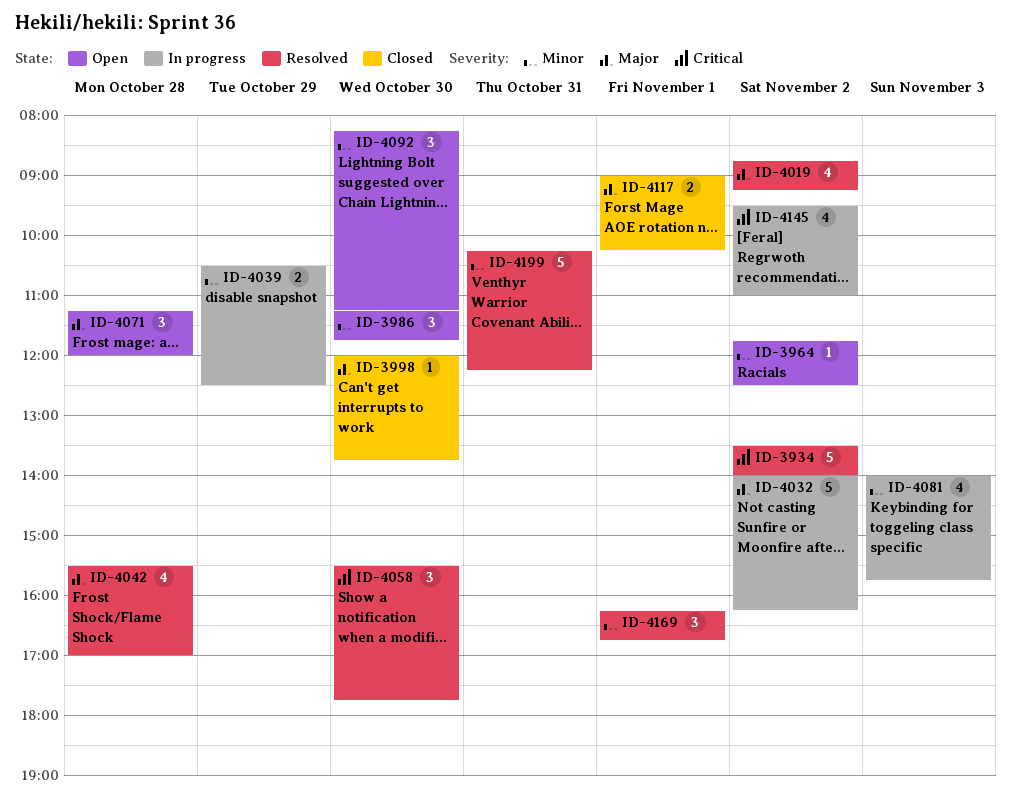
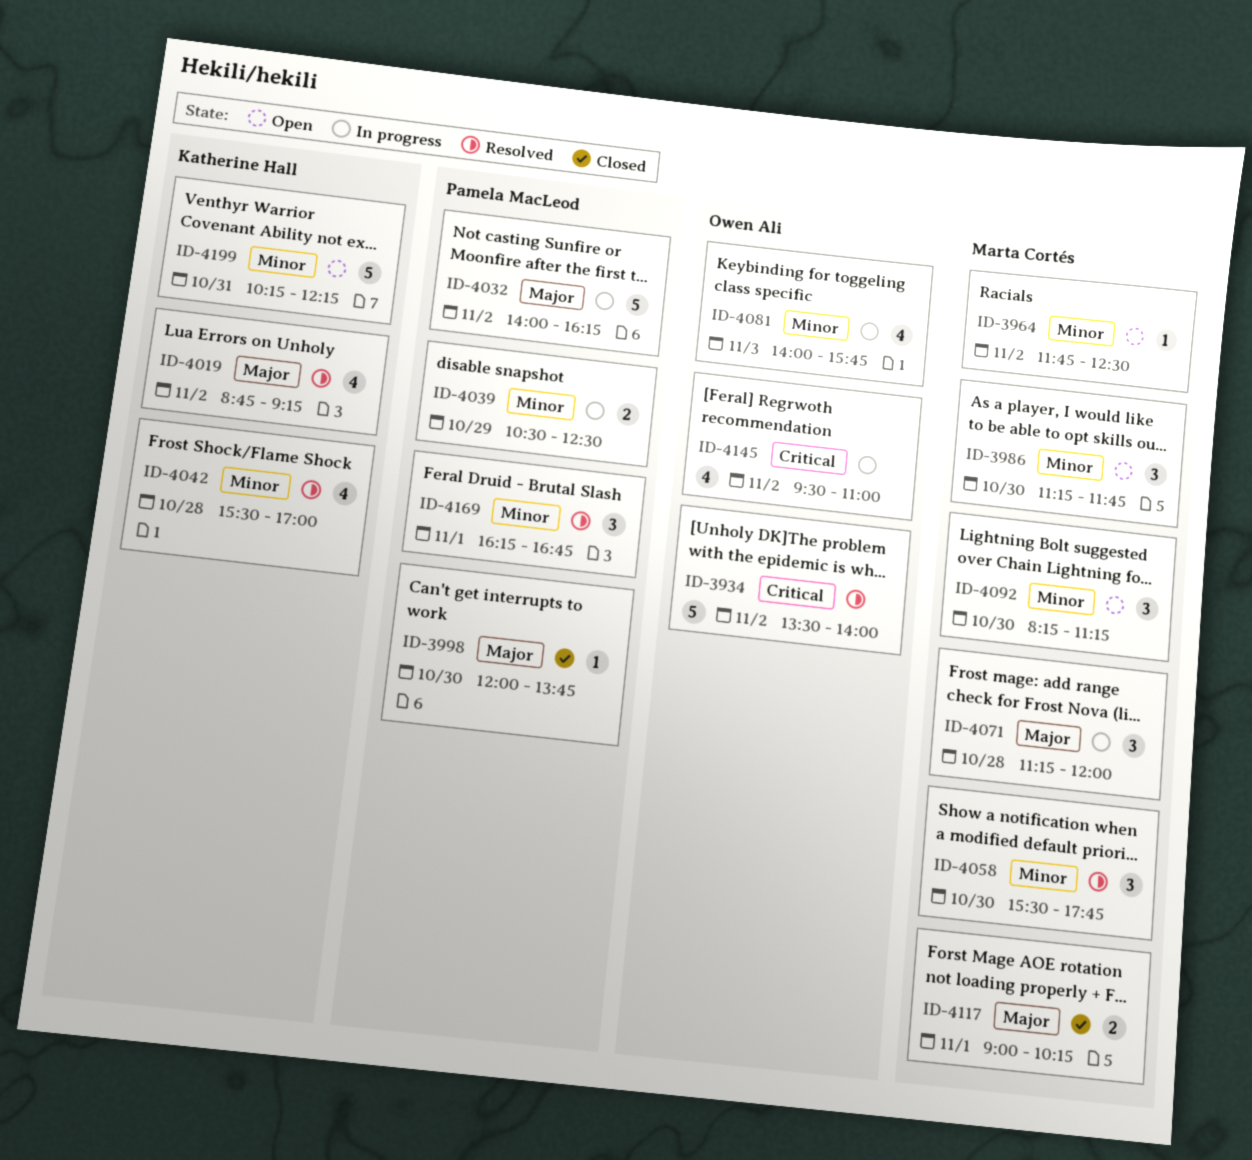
ID-4042, priority: Major -> Minor
ID-4058, priority: Critical -> Minor
ID-4071, status: Open -> In progress
ID-4199, status: Resolved -> Open

